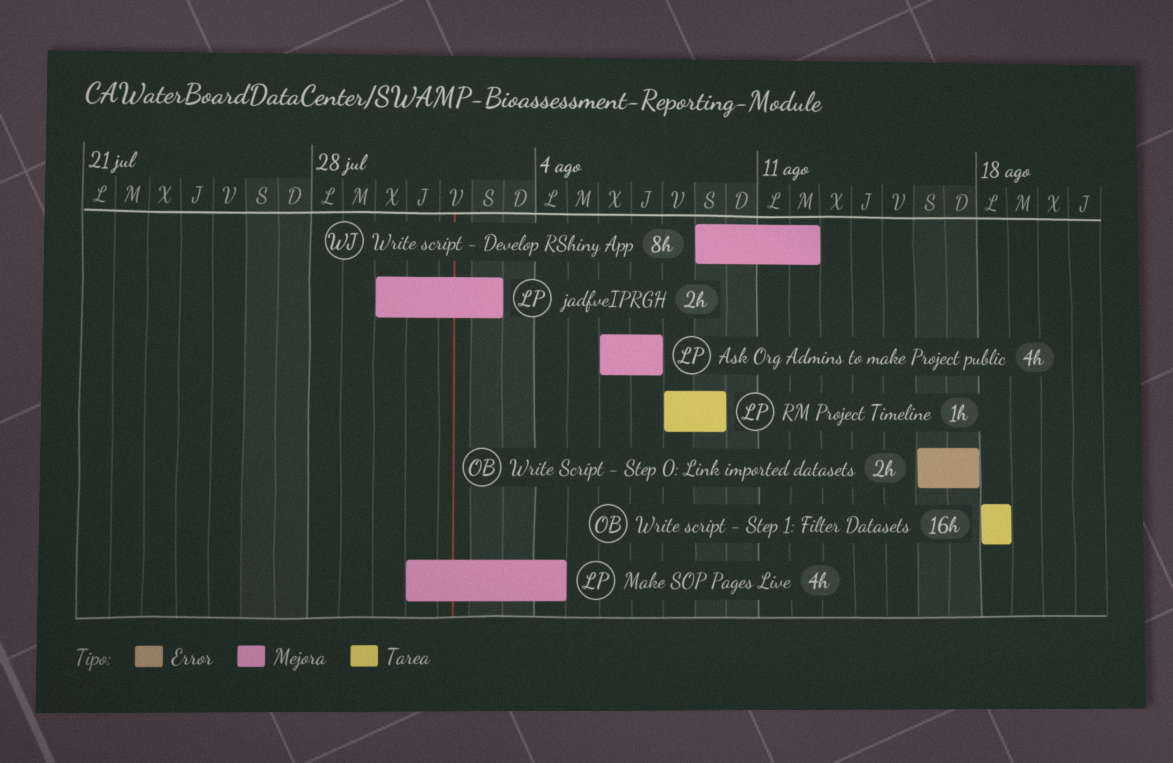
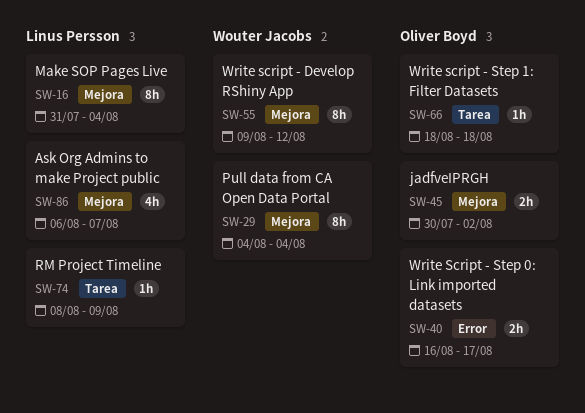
jadfveIPRGH, owner: Linus Persson -> Oliver Boyd
Make SOP Pages Live, estimate: 4h -> 8h
Pull data from CA Open Data Portal: none -> present
Write script - Step 1: Filter Datasets, estimate: 16h -> 1h

